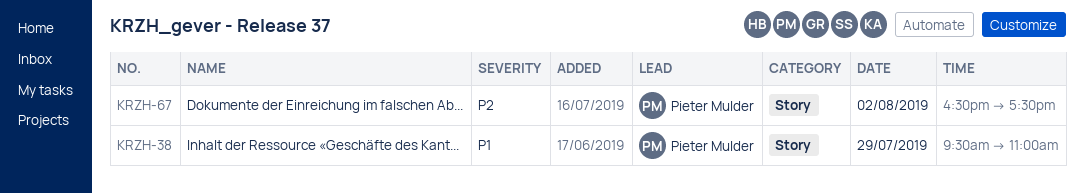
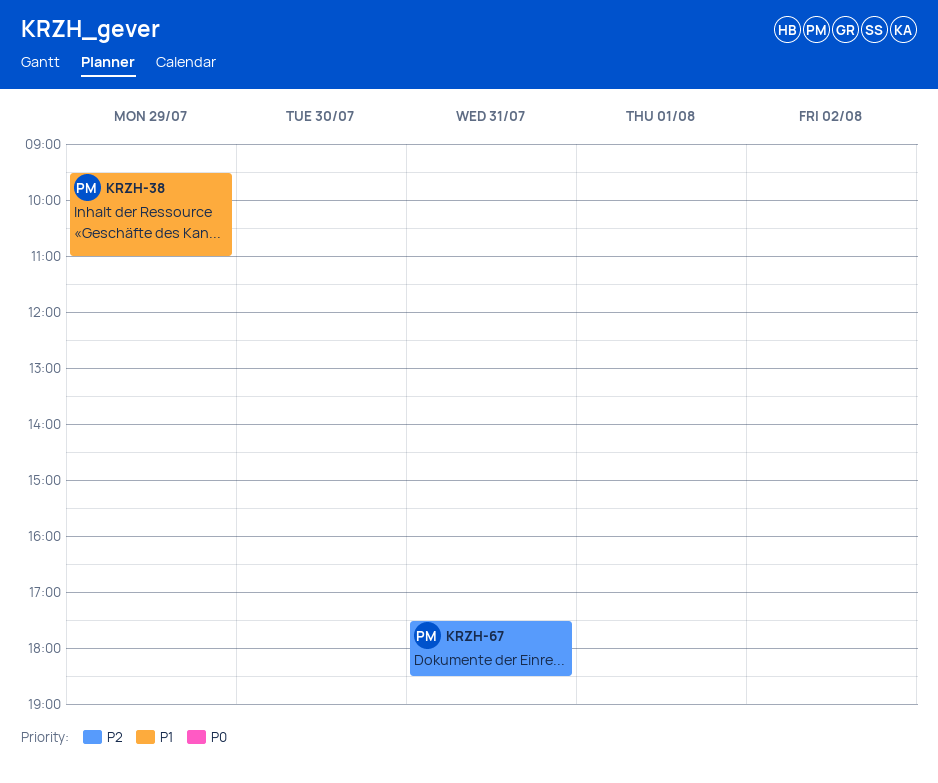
KRZH-67, day: Aug 2 -> Jul 31
KRZH-67, begins: 16:30 -> 17:30
KRZH-67, ends: 17:30 -> 18:30

